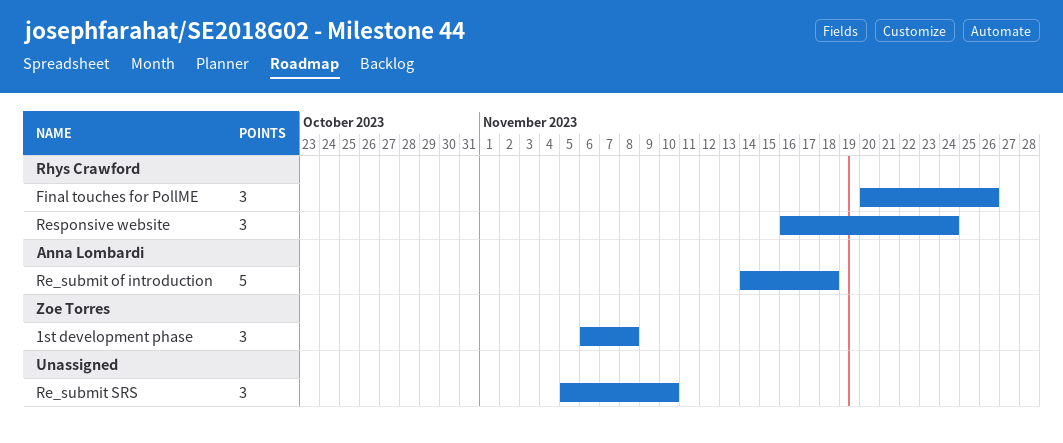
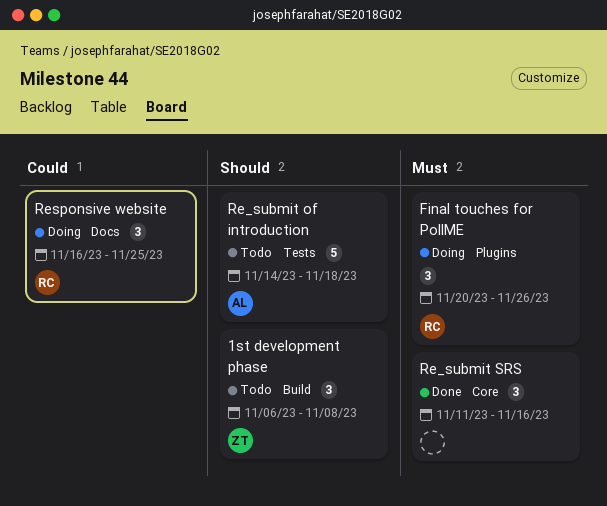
Re_submit SRS, start: Nov 5 -> Nov 11
Re_submit SRS, due: Nov 10 -> Nov 16
Responsive website, due: Nov 24 -> Nov 25

